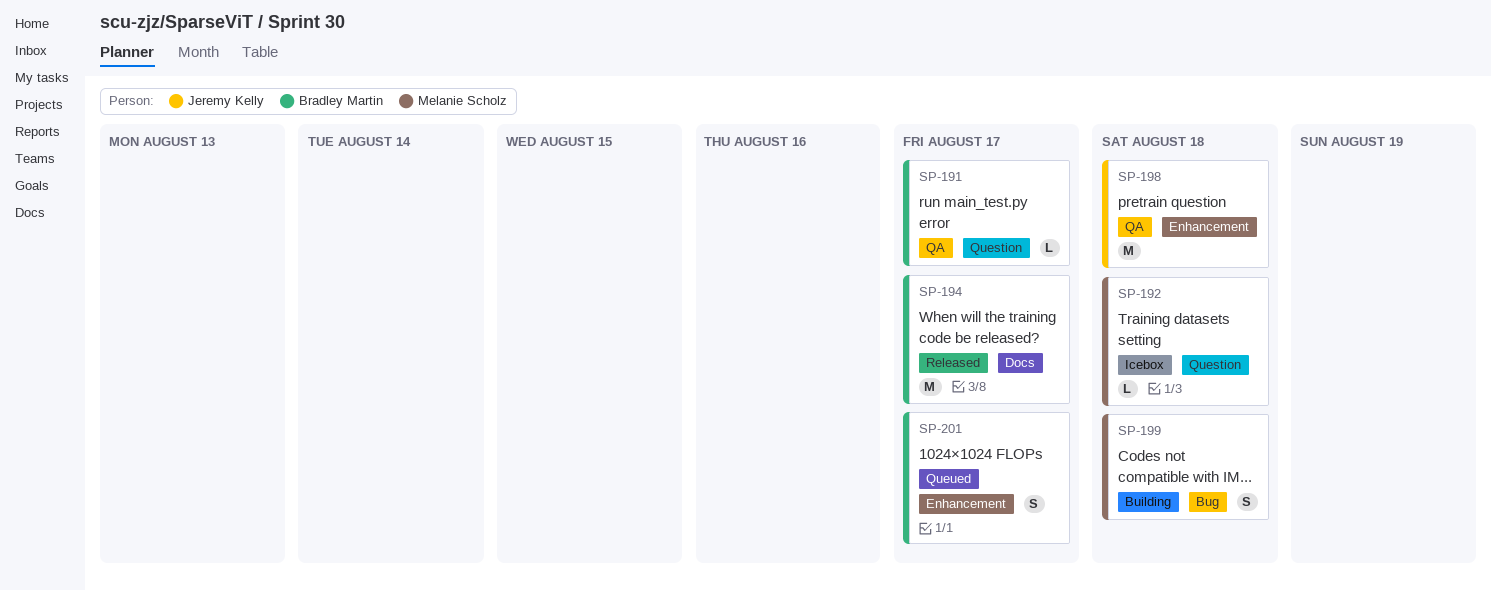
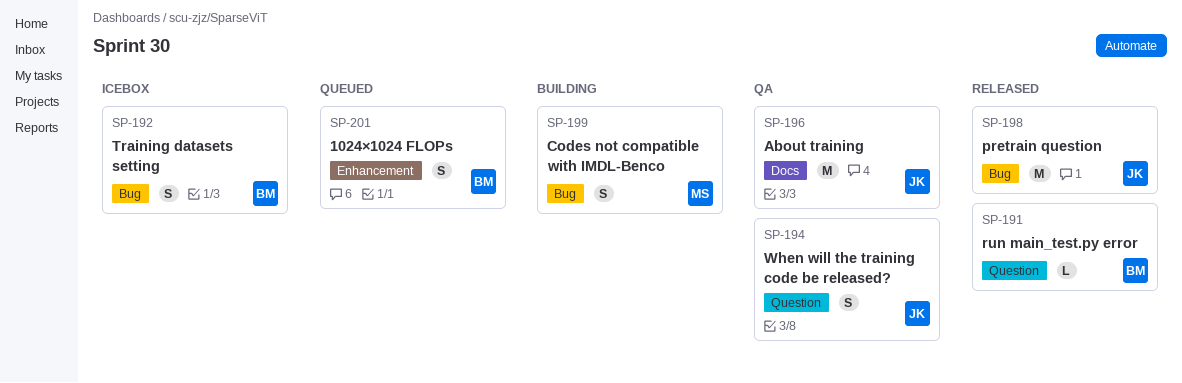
SP-191, status: QA -> Released
SP-192, owner: Melanie Scholz -> Bradley Martin
SP-192, label: Question -> Bug
SP-192, estimate: L -> S
SP-194, status: Released -> QA
SP-194, owner: Bradley Martin -> Jeremy Kelly
SP-194, label: Docs -> Question
SP-194, estimate: M -> S
SP-196: none -> present
SP-198, status: QA -> Released
SP-198, label: Enhancement -> Bug

